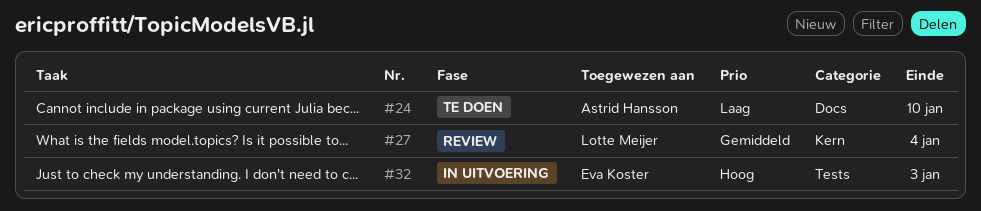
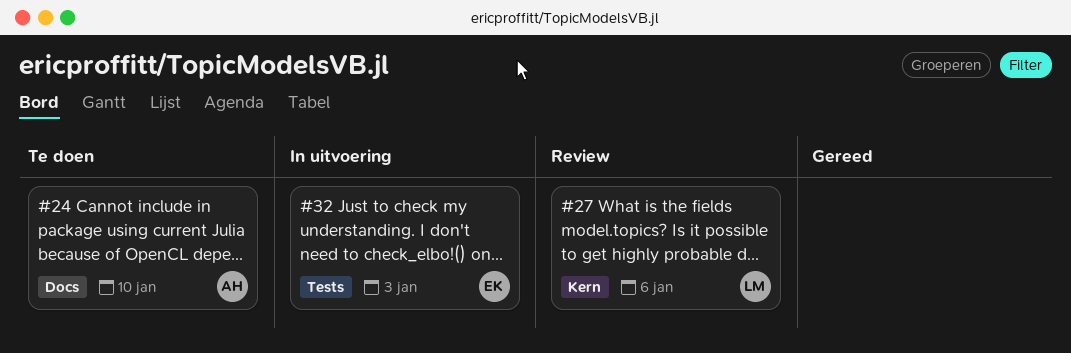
#27, due: Jan 4 -> Jan 6

